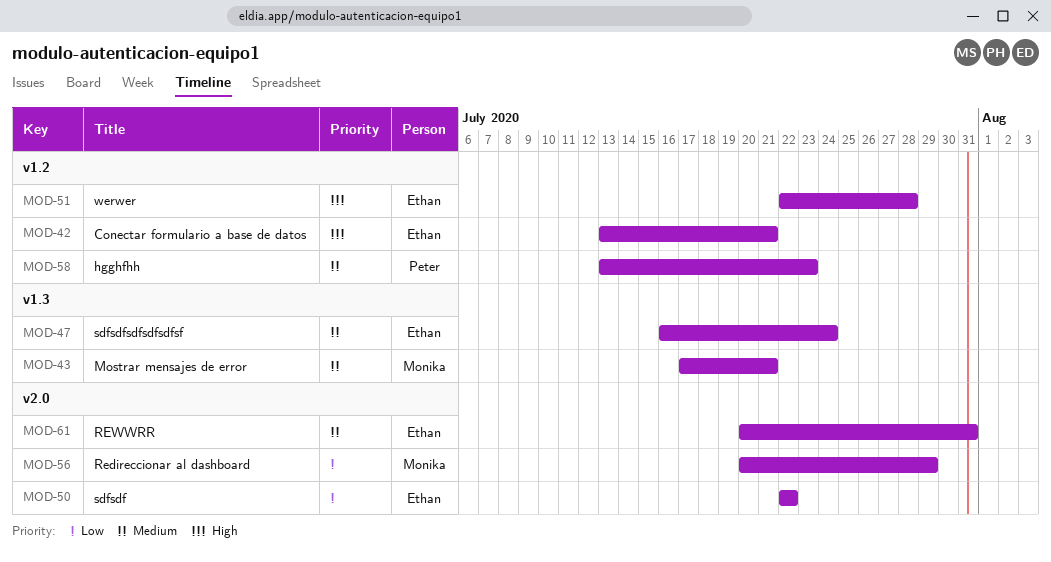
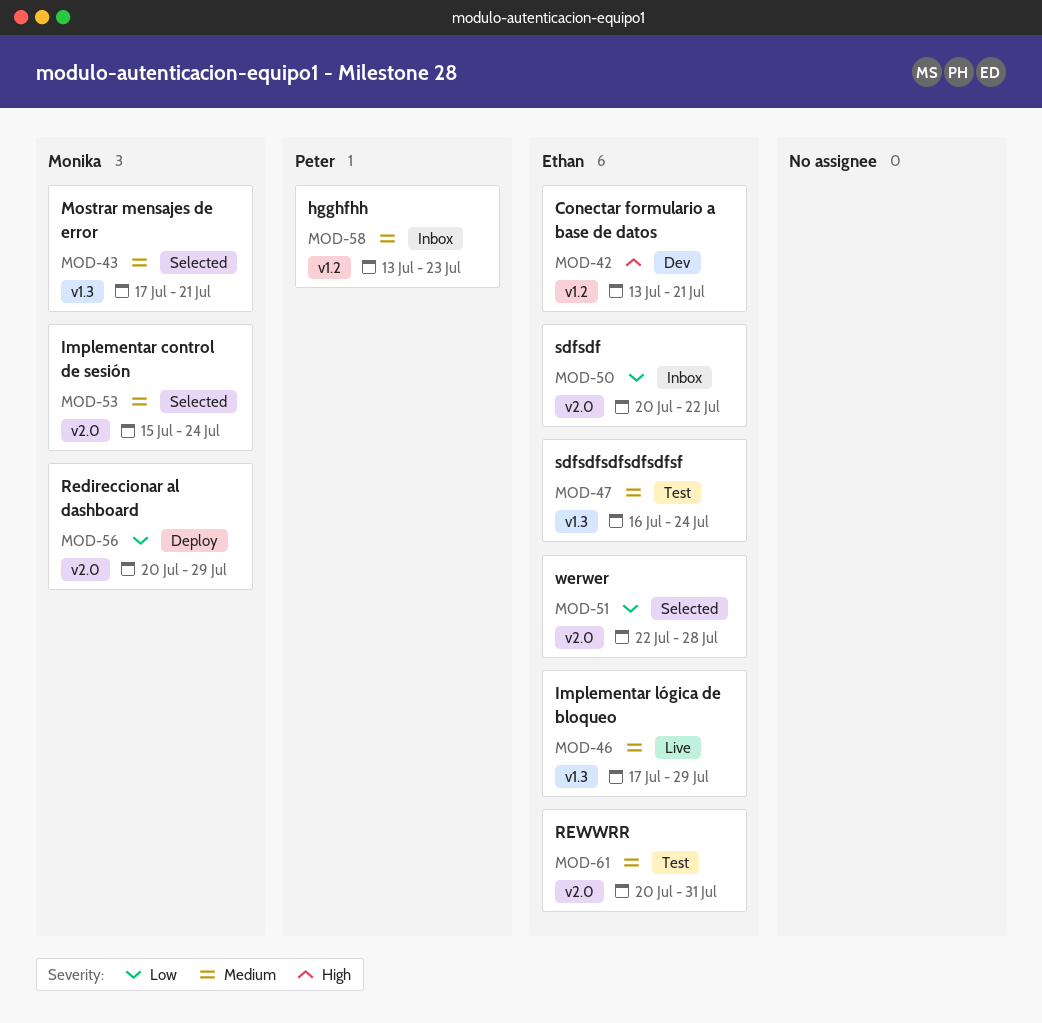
MOD-46: none -> present
MOD-50, start: Jul 22 -> Jul 20
MOD-51, priority: High -> Low
MOD-51, label: v1.2 -> v2.0
MOD-53: none -> present

